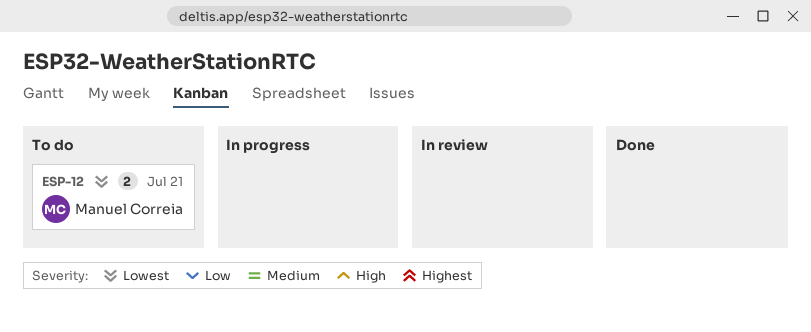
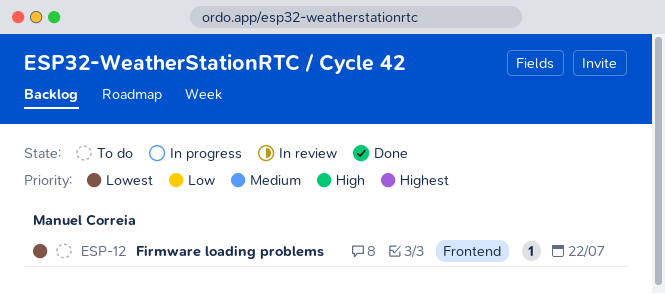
ESP-12, estimate: 2 -> 1
ESP-12, due: Jul 21 -> Jul 22

